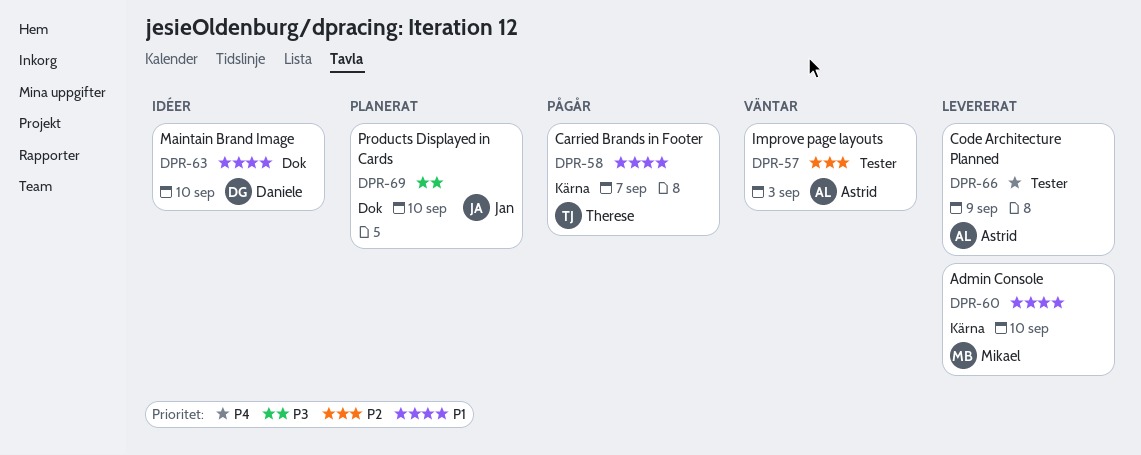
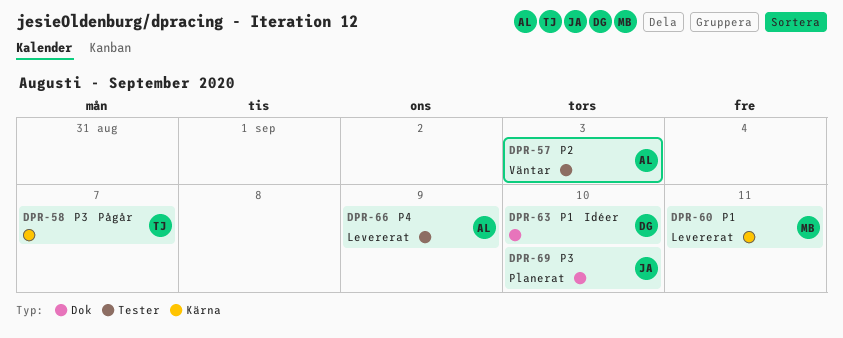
DPR-58, priority: P1 -> P3
DPR-60, due: Sep 10 -> Sep 11

